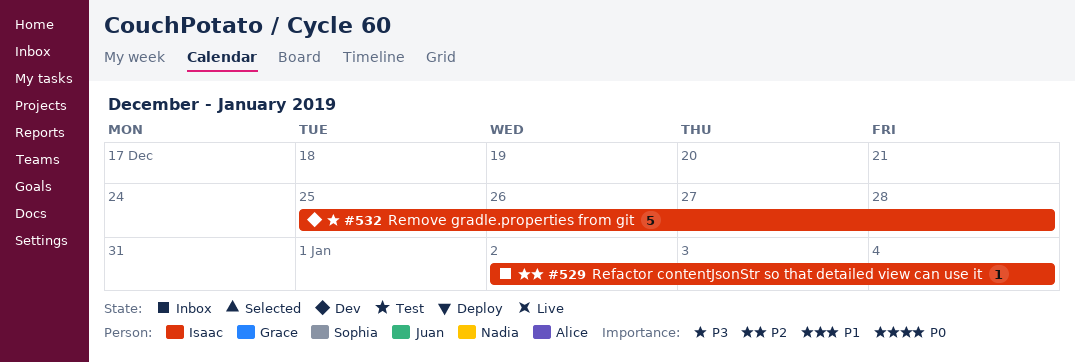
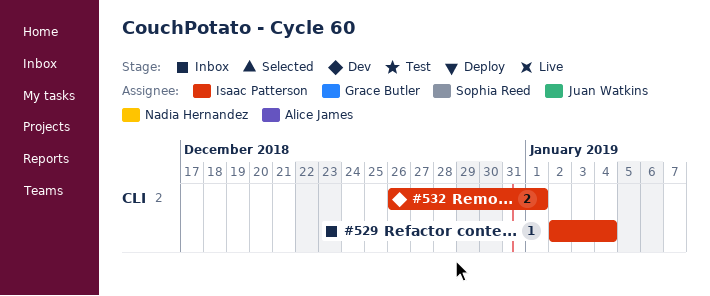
#532, estimate: 5 -> 2
#532, start: Dec 25 -> Dec 26
#532, due: Dec 28 -> Jan 1

